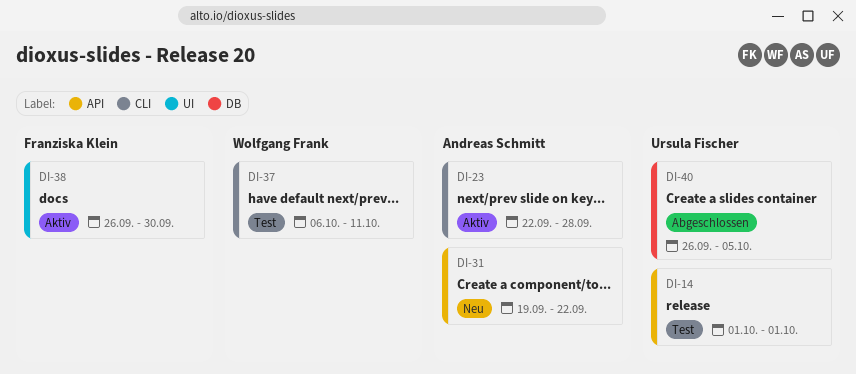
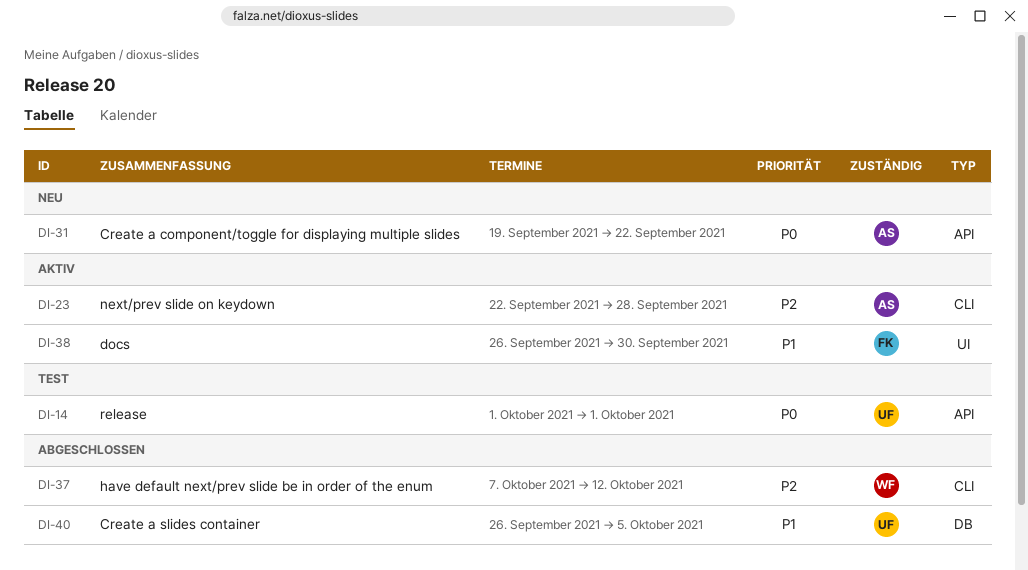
DI-37, status: Test -> Abgeschlossen
DI-37, start: Oct 6 -> Oct 7
DI-37, due: Oct 11 -> Oct 12

